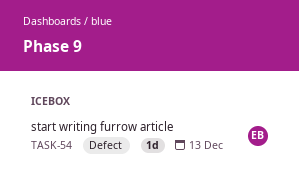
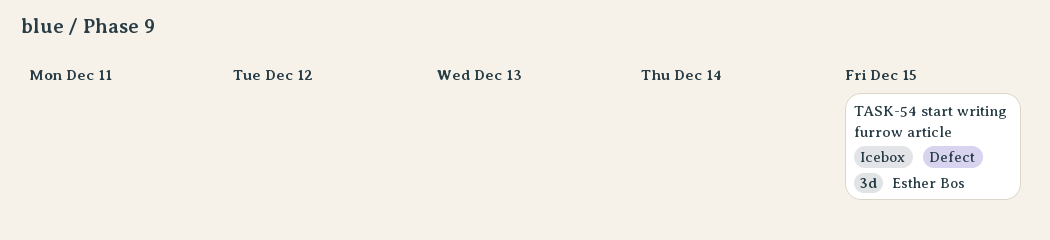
TASK-54, estimate: 1d -> 3d
TASK-54, due: Dec 13 -> Dec 15

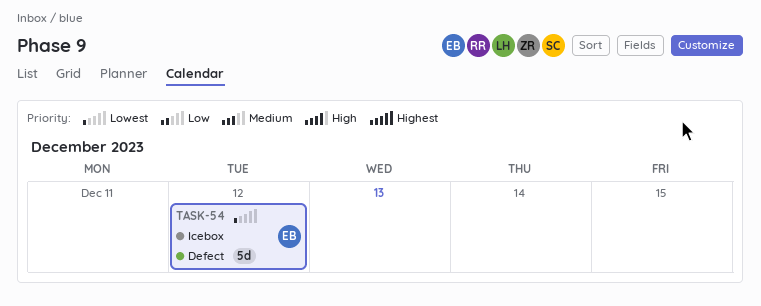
TASK-54, estimate: 3d -> 5d
TASK-54, due: Dec 15 -> Dec 12

